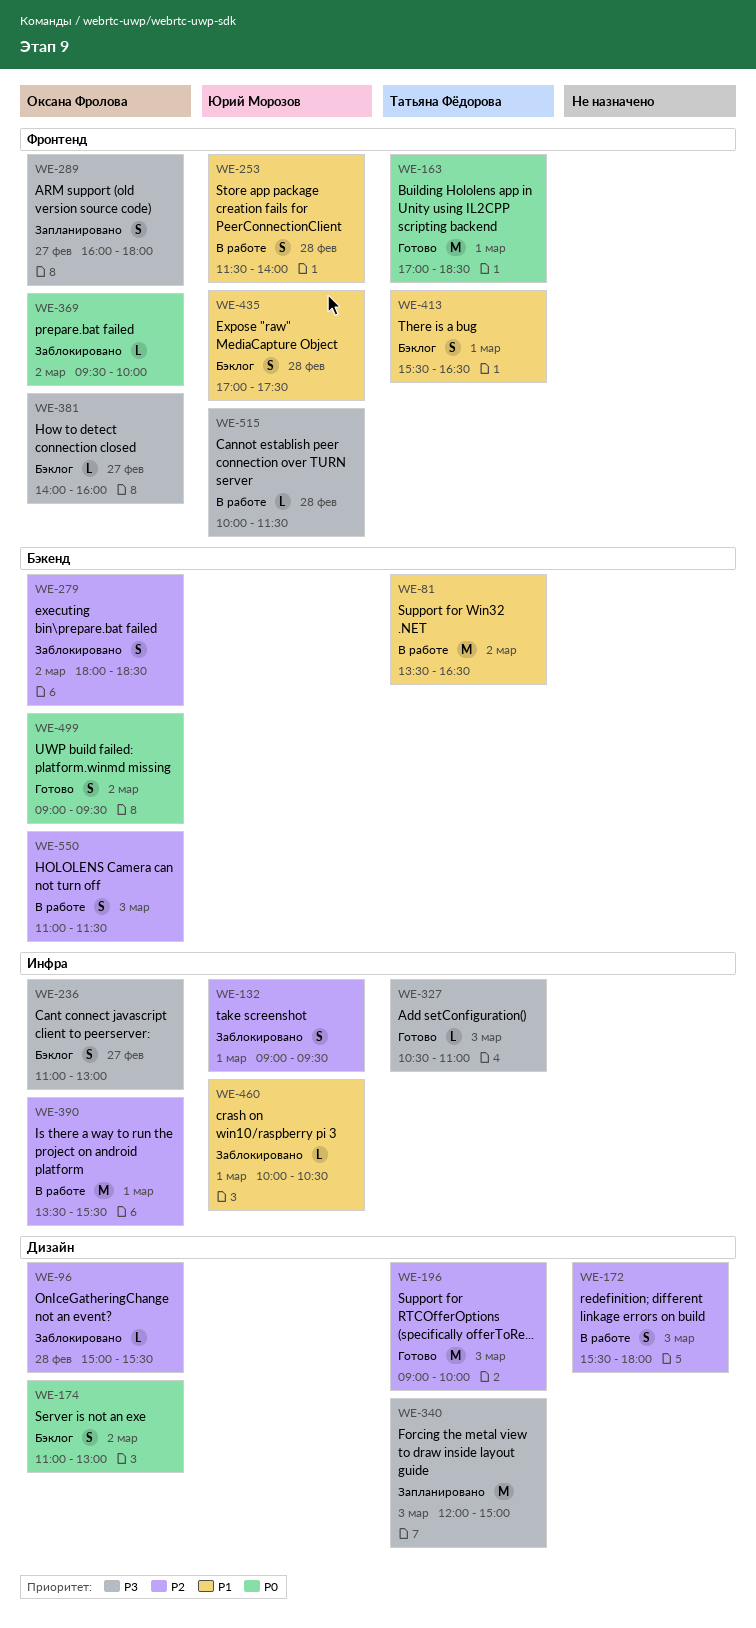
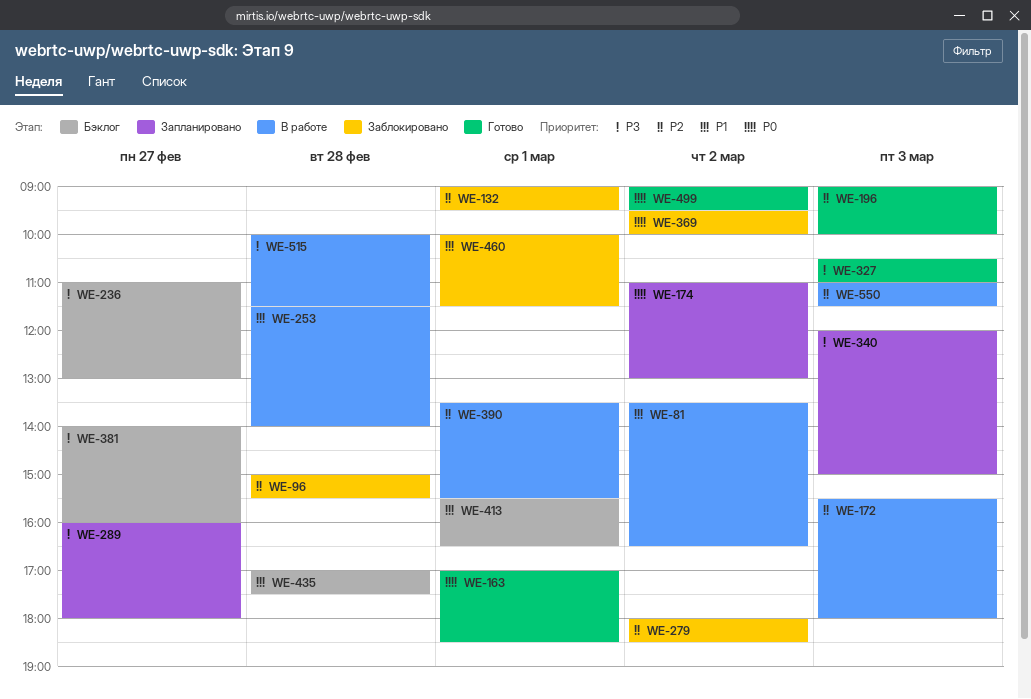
WE-174, status: Бэклог -> Запланировано
WE-460, ends: 10:30 -> 11:30

